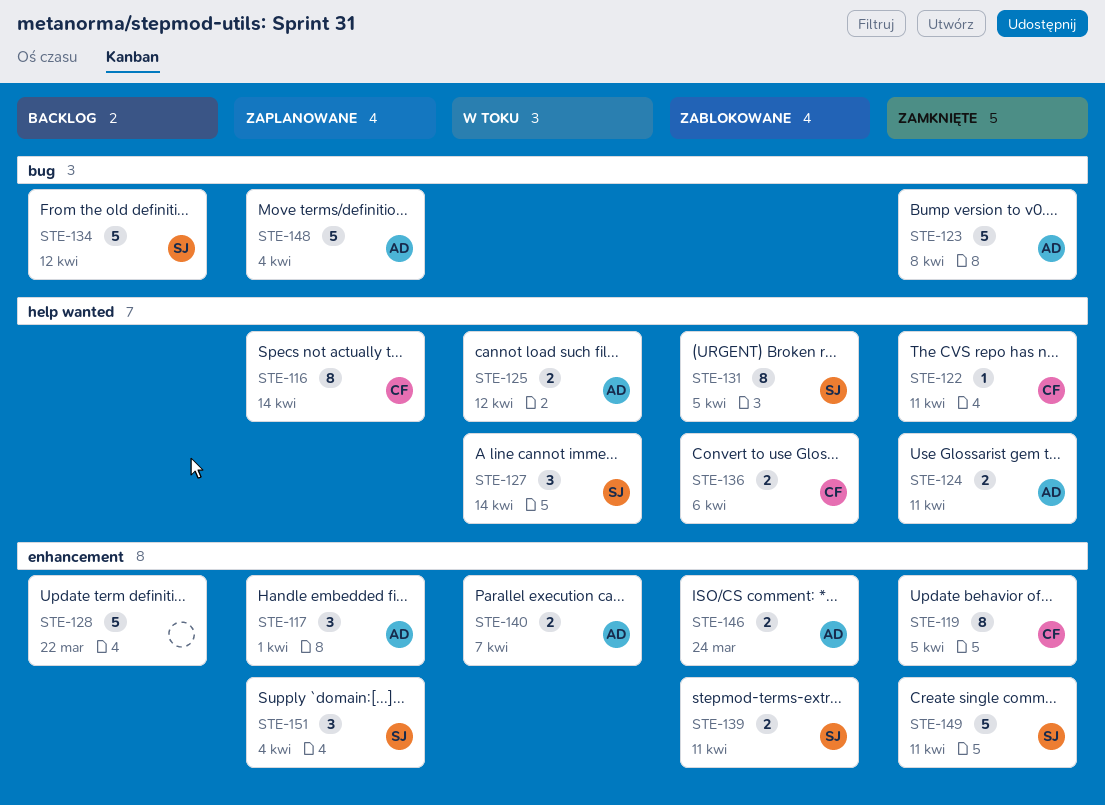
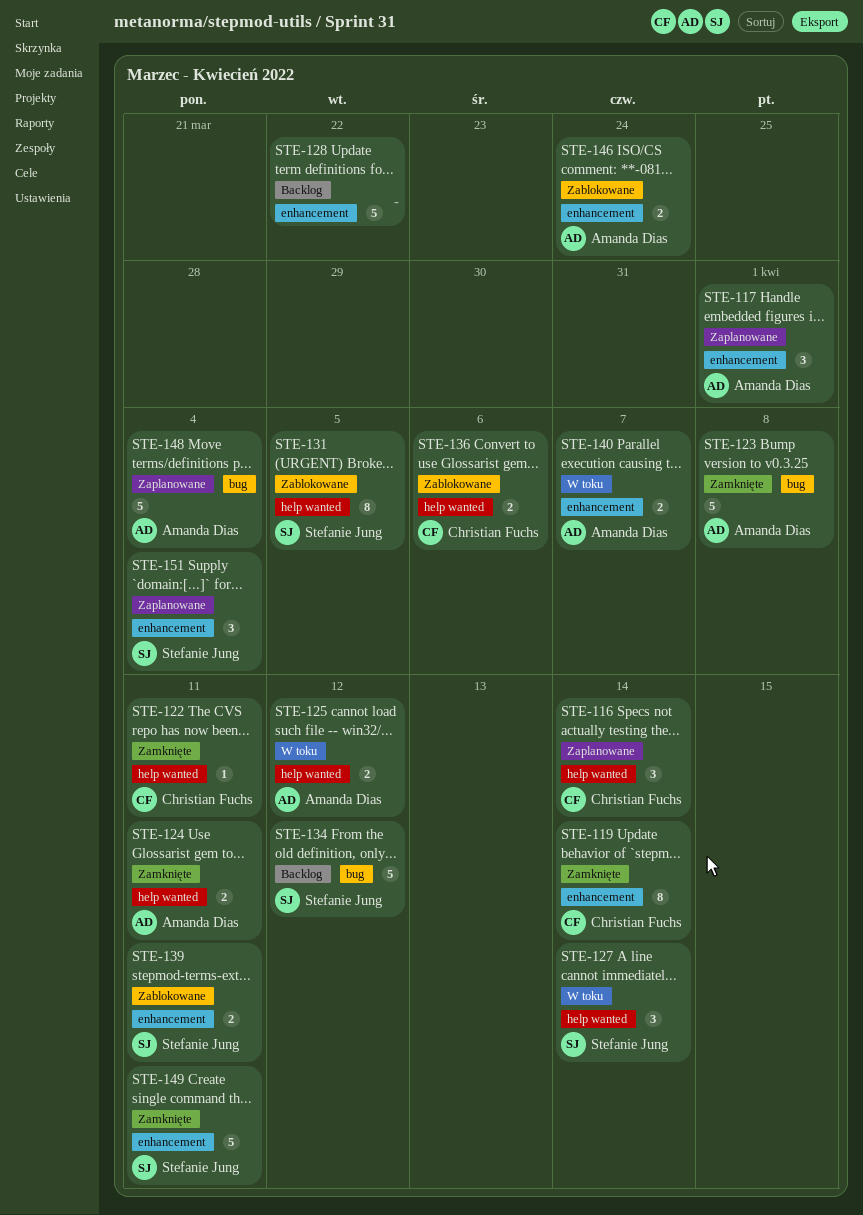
STE-116, estimate: 8 -> 3
STE-119, due: Apr 5 -> Apr 14

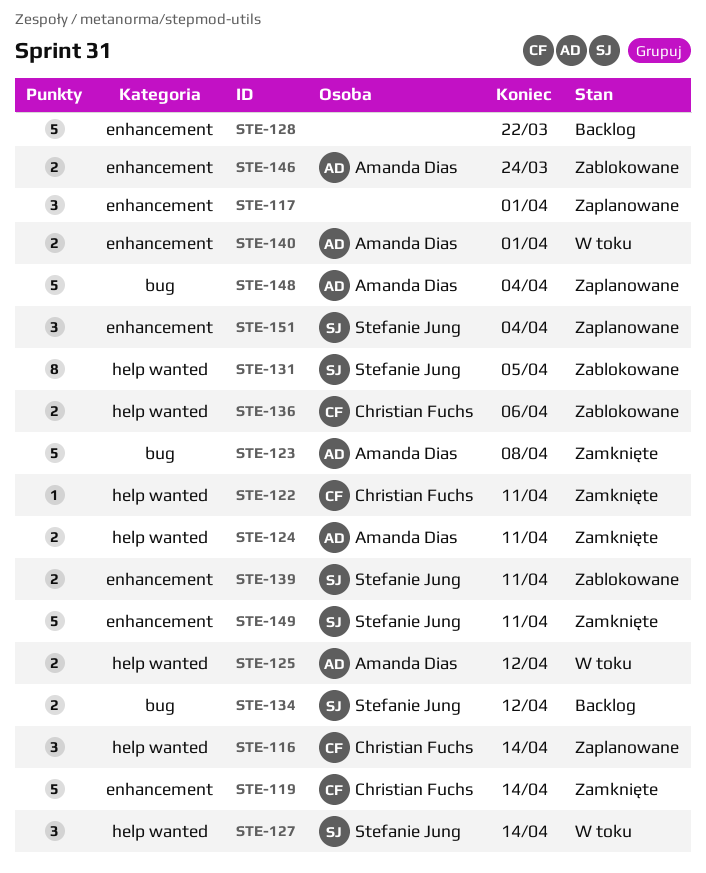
STE-117, owner: Amanda Dias -> none
STE-119, estimate: 8 -> 5
STE-134, estimate: 5 -> 2
STE-140, due: Apr 7 -> Apr 1

